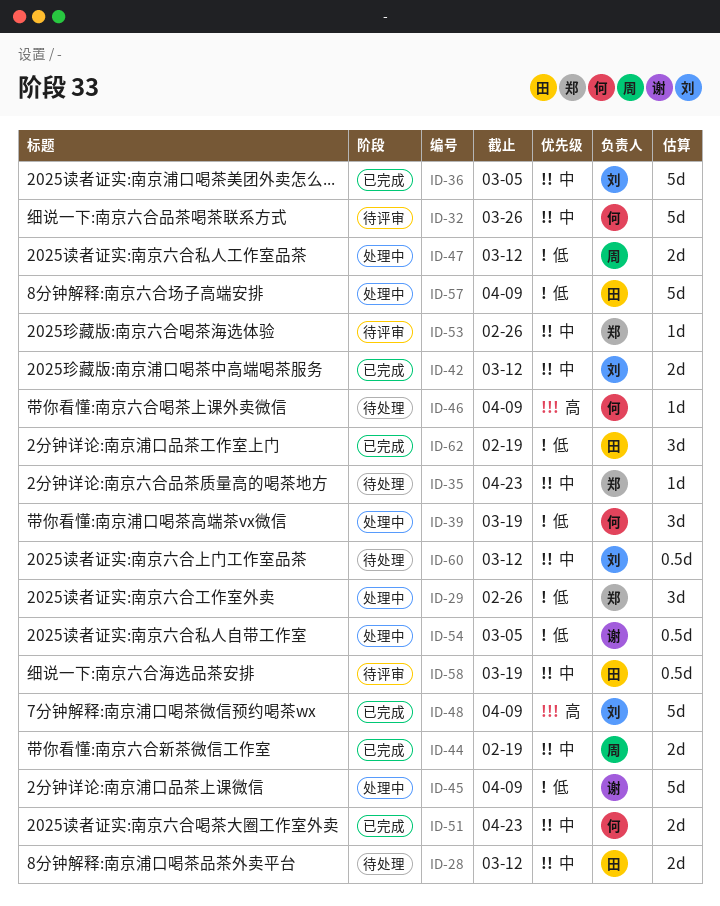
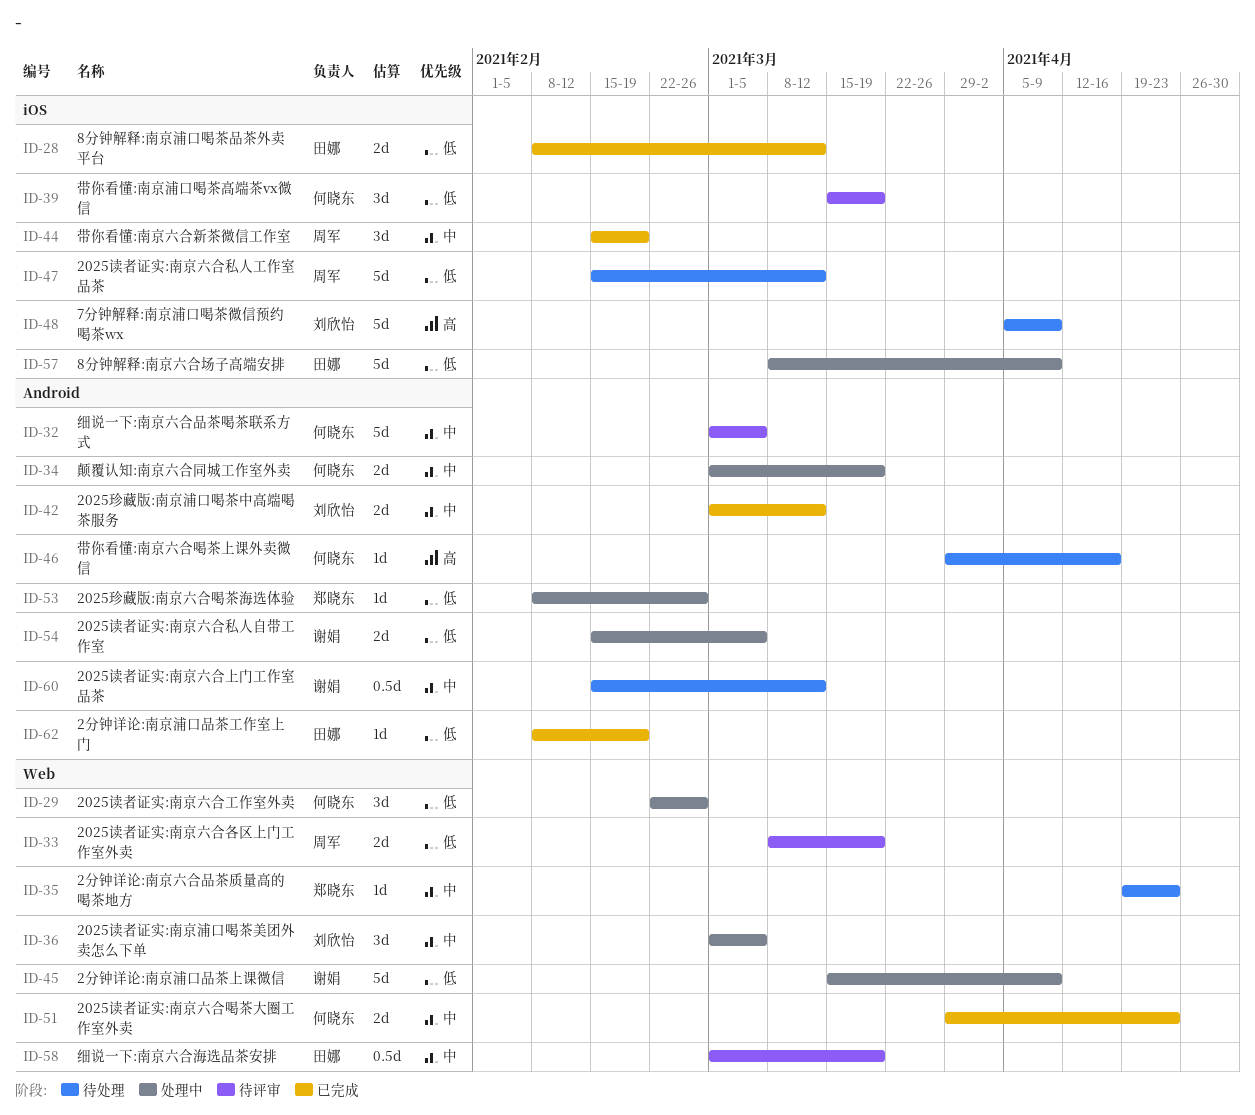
ID-28, status: 待处理 -> 已完成
ID-28, priority: 中 -> 低
ID-29, owner: 郑晓东 -> 何晓东
ID-32, due: Mar 26 -> Mar 5
ID-33: none -> present
ID-34: none -> present
ID-36, status: 已完成 -> 处理中
ID-36, estimate: 5d -> 3d
ID-39, status: 处理中 -> 待评审
ID-44, estimate: 2d -> 3d
ID-46, due: Apr 9 -> Apr 16
ID-47, status: 处理中 -> 待处理
ID-47, estimate: 2d -> 5d
ID-48, status: 已完成 -> 待处理
ID-53, status: 待评审 -> 处理中
ID-53, priority: 中 -> 低
ID-54, estimate: 0.5d -> 2d
ID-60, owner: 刘欣怡 -> 谢娟
ID-62, estimate: 3d -> 1d

